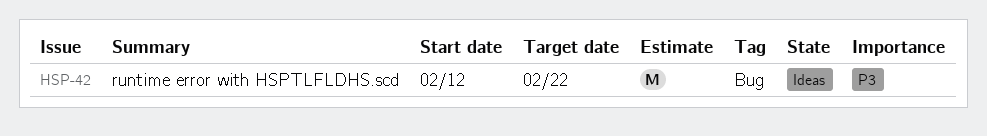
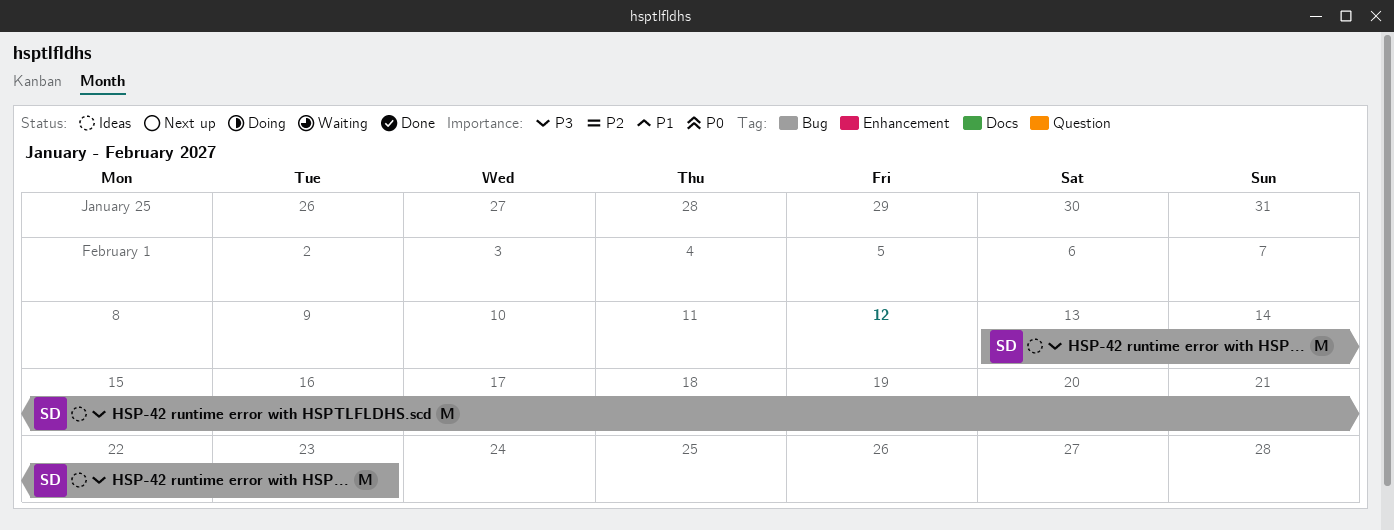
HSP-42, start: Feb 12 -> Feb 13
HSP-42, due: Feb 22 -> Feb 23

